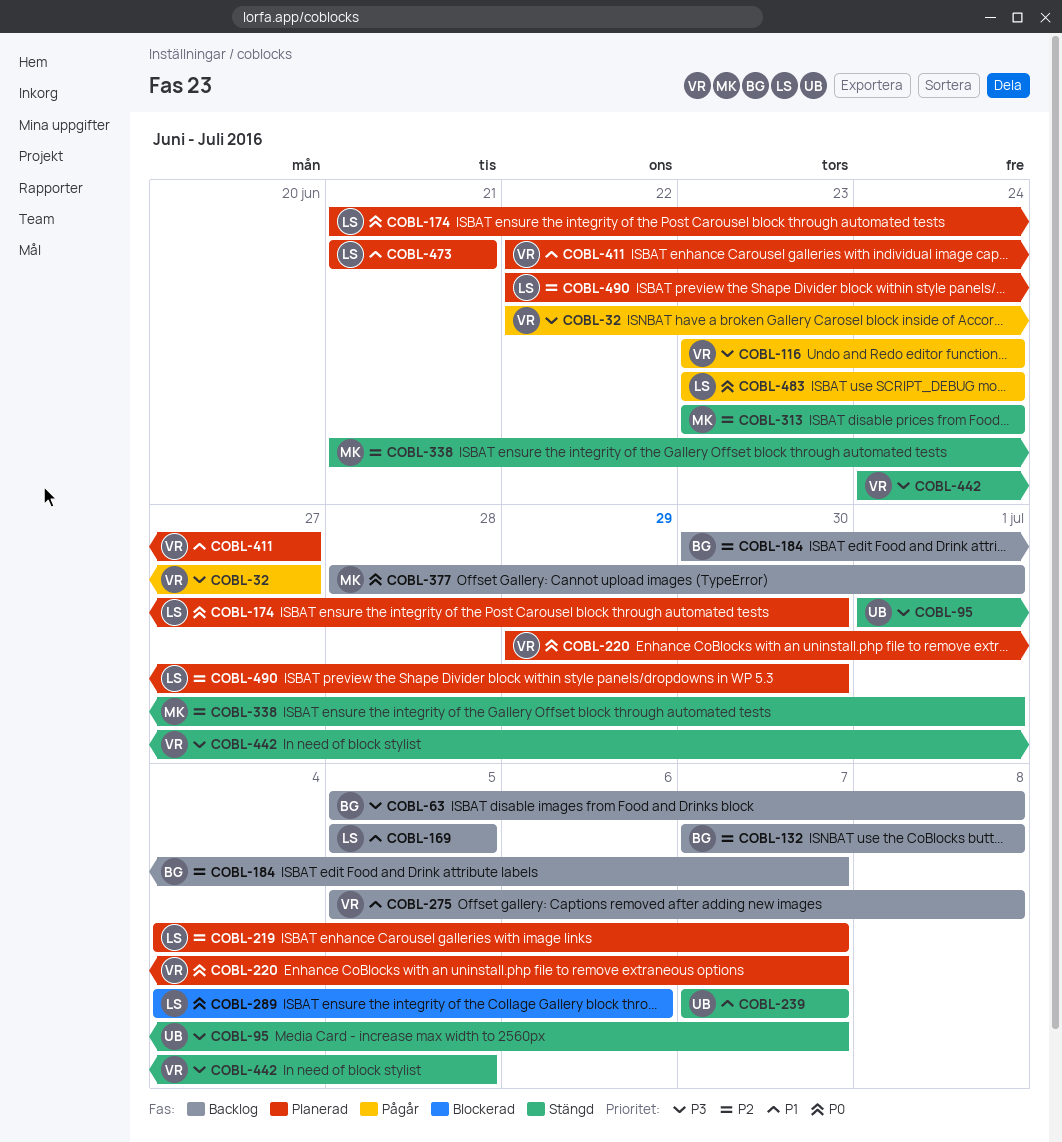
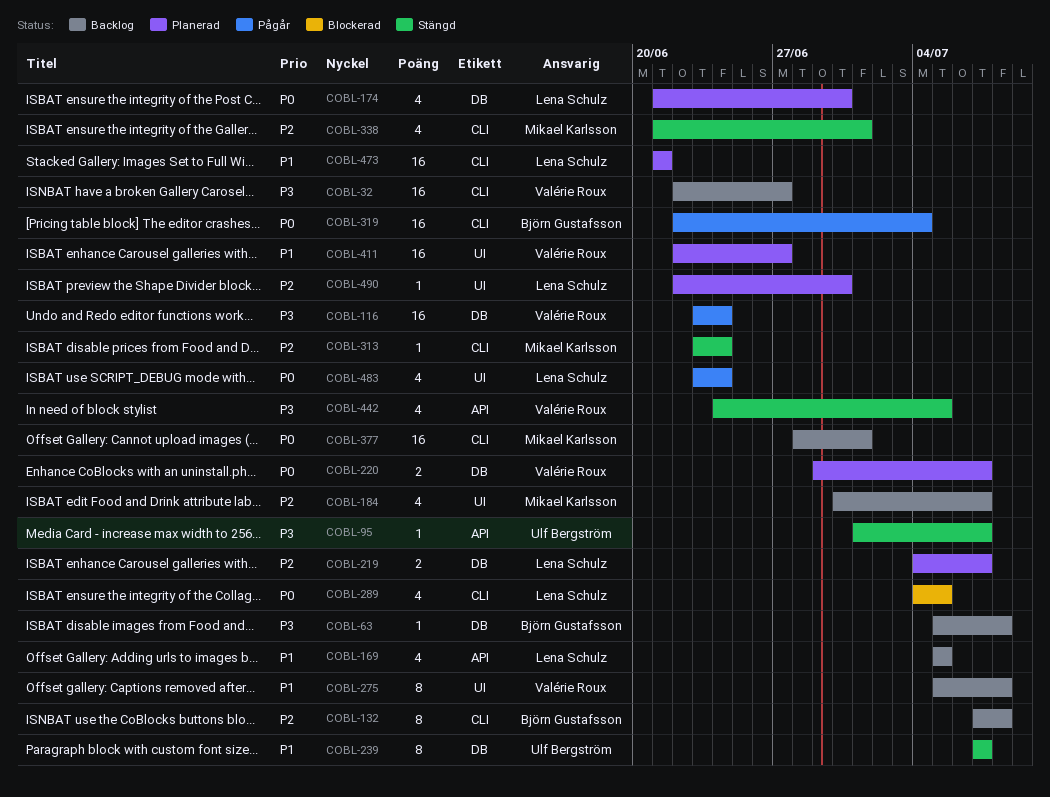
COBL-32, status: Pågår -> Backlog
COBL-184, owner: Björn Gustafsson -> Mikael Karlsson
COBL-289, due: Jul 6 -> Jul 5
COBL-319: none -> present

